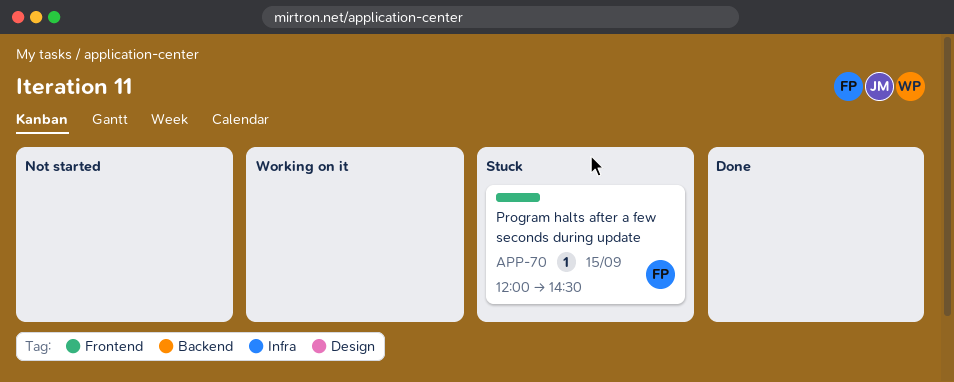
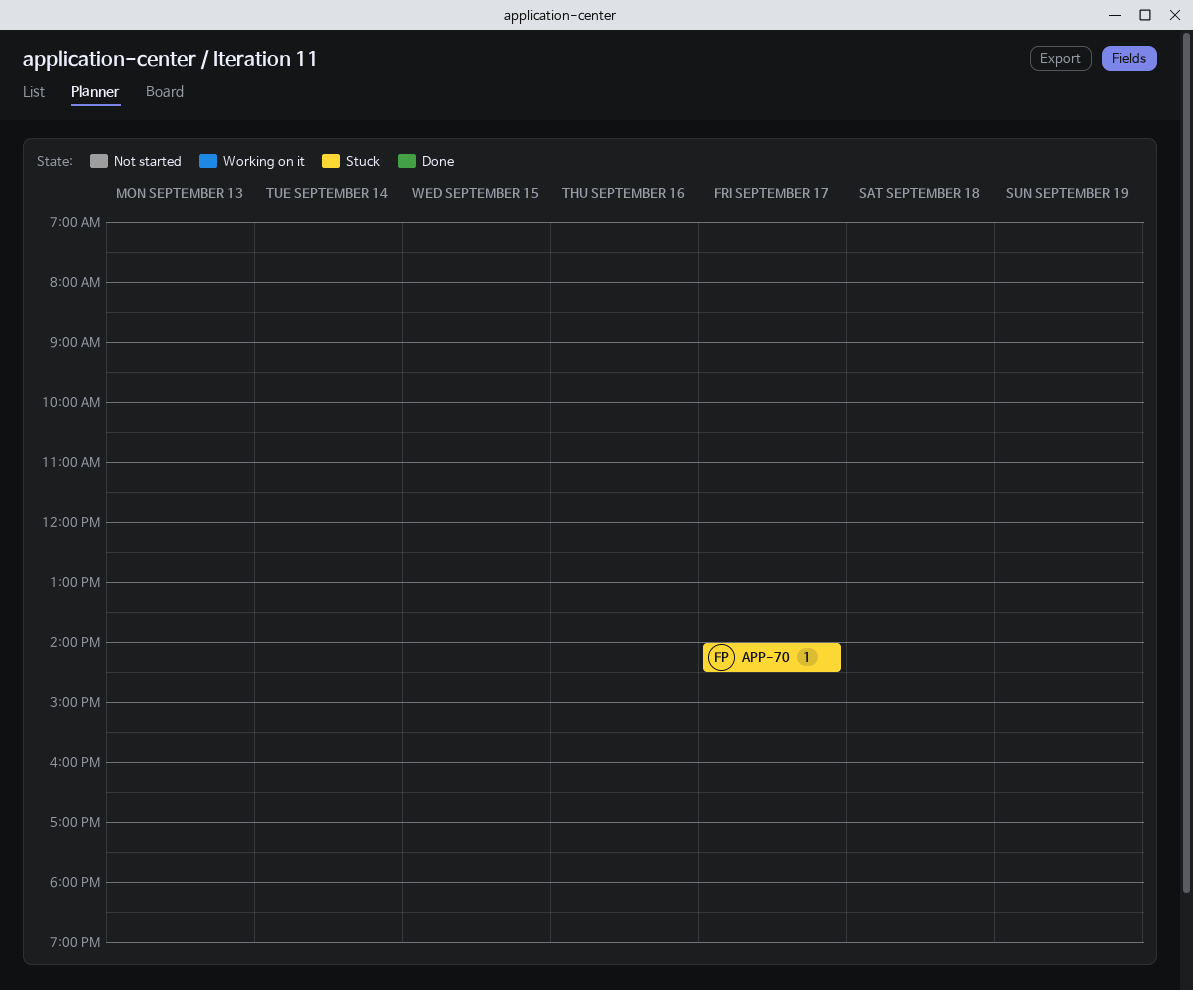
APP-70, day: Sep 15 -> Sep 17
APP-70, begins: 12:00 -> 14:00

